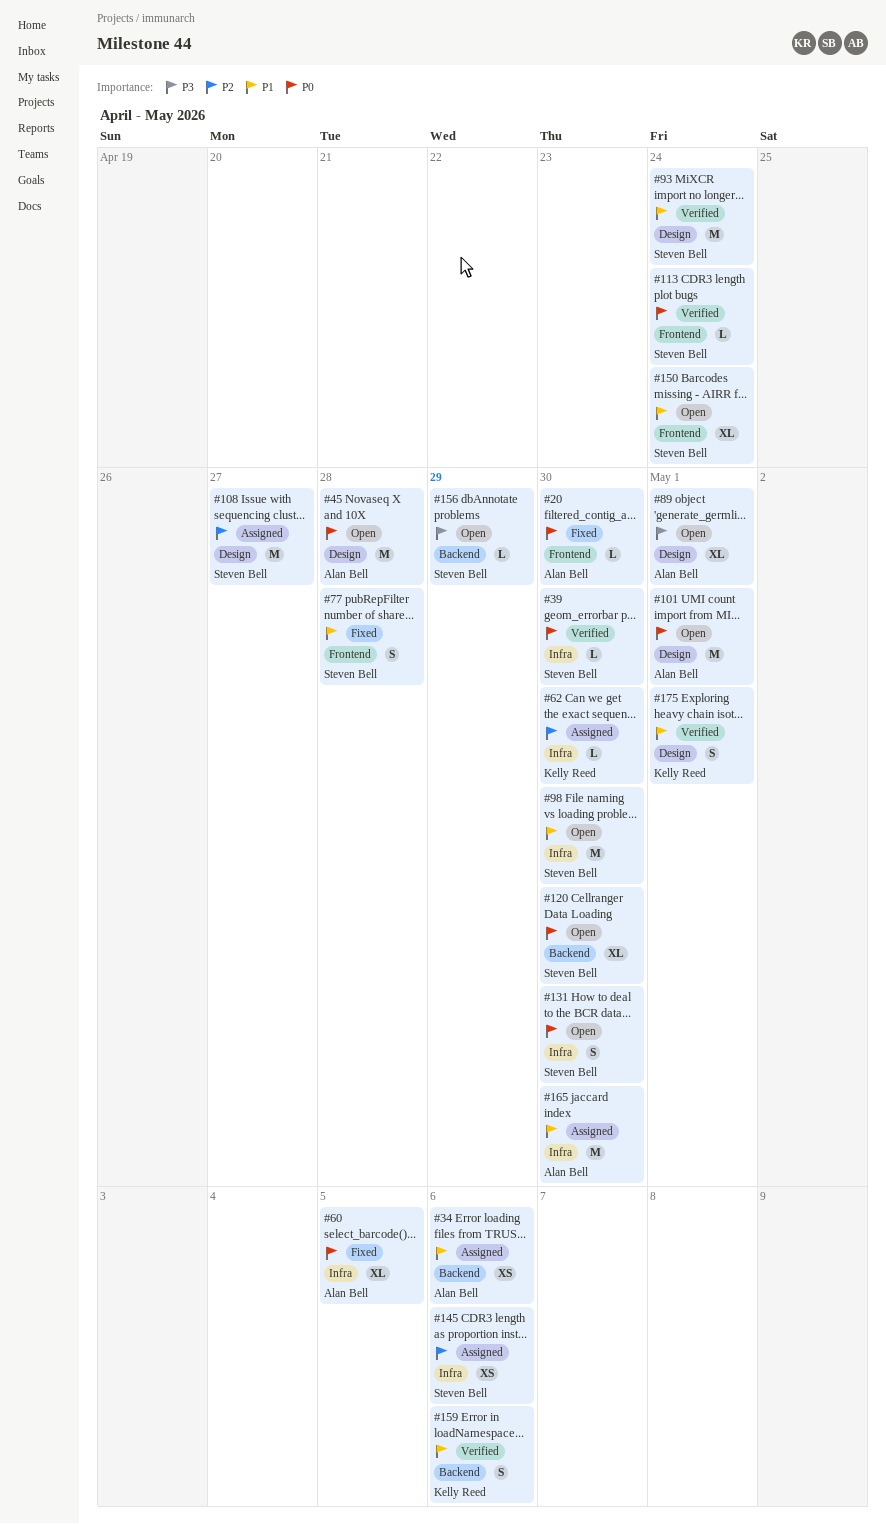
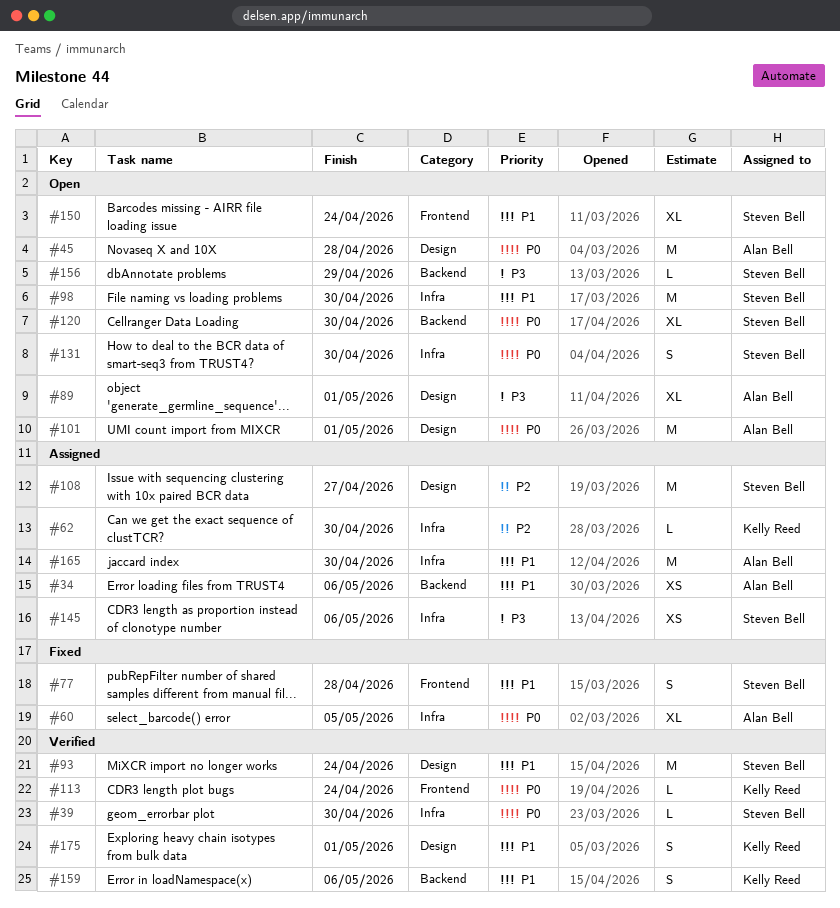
#20: present -> none
#113, owner: Steven Bell -> Kelly Reed
#145, priority: P2 -> P3

